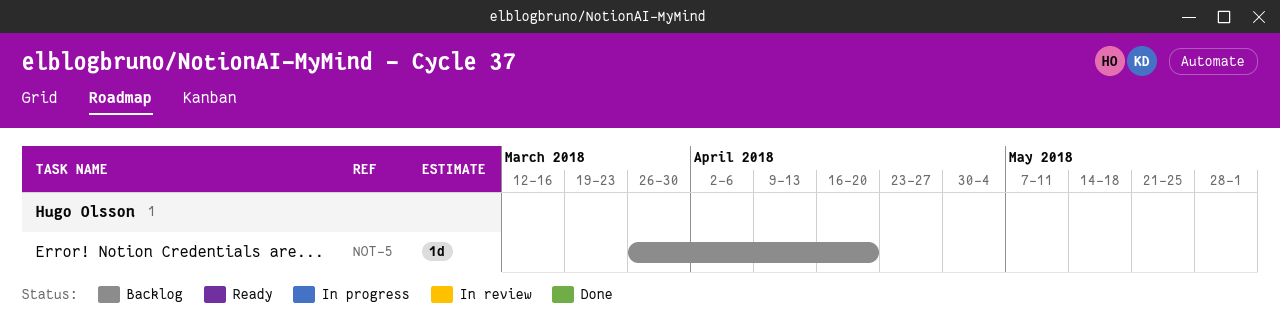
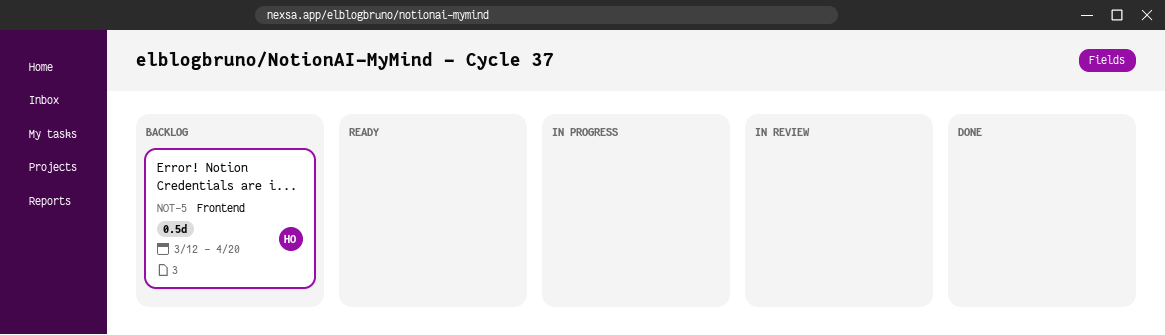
NOT-5, estimate: 1d -> 0.5d
NOT-5, start: Mar 26 -> Mar 12

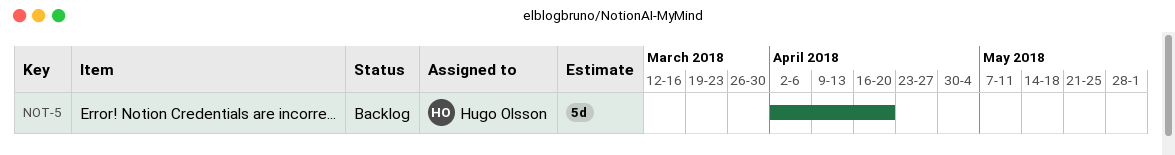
NOT-5, estimate: 0.5d -> 5d
NOT-5, start: Mar 12 -> Apr 2

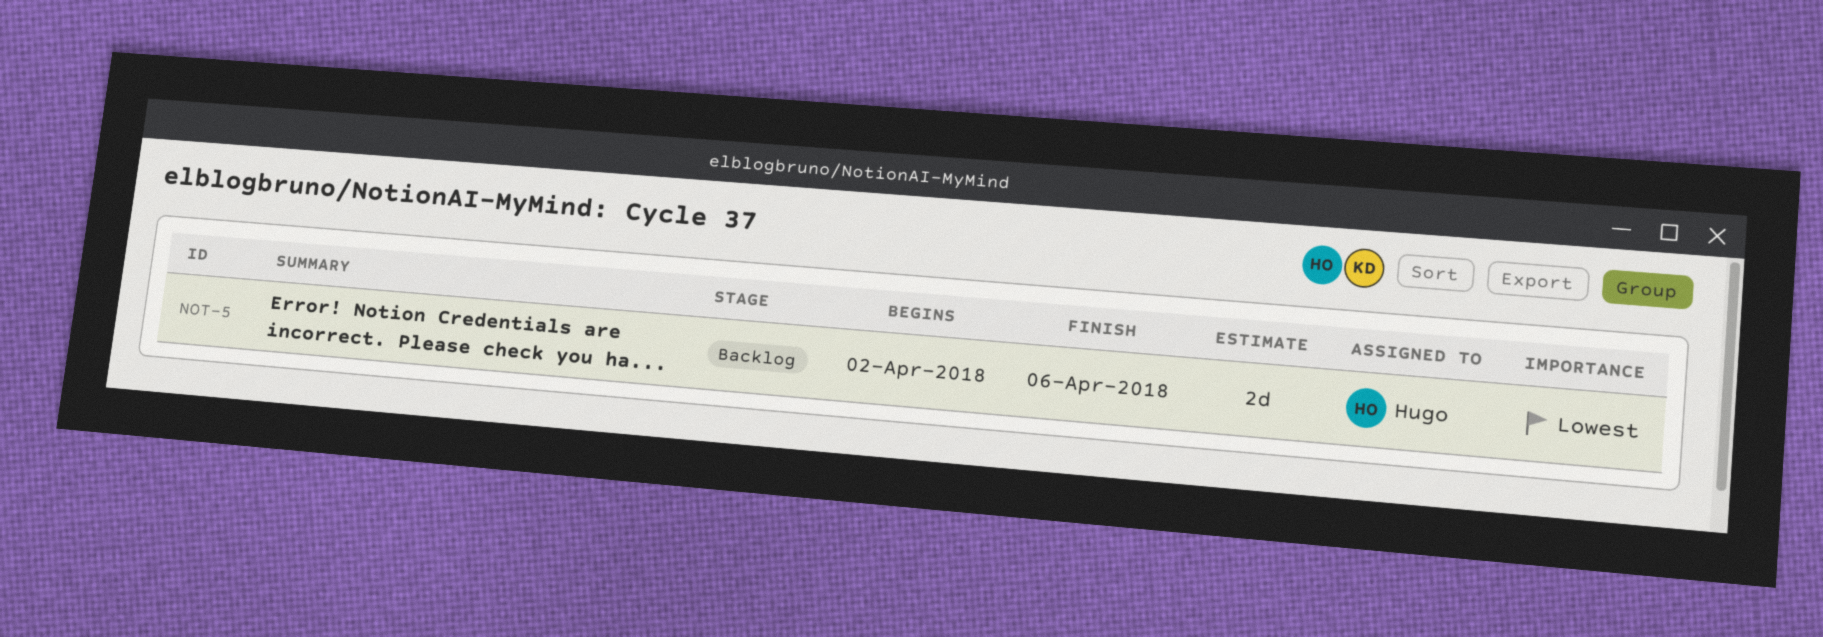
NOT-5, estimate: 5d -> 2d
NOT-5, due: Apr 20 -> Apr 6

